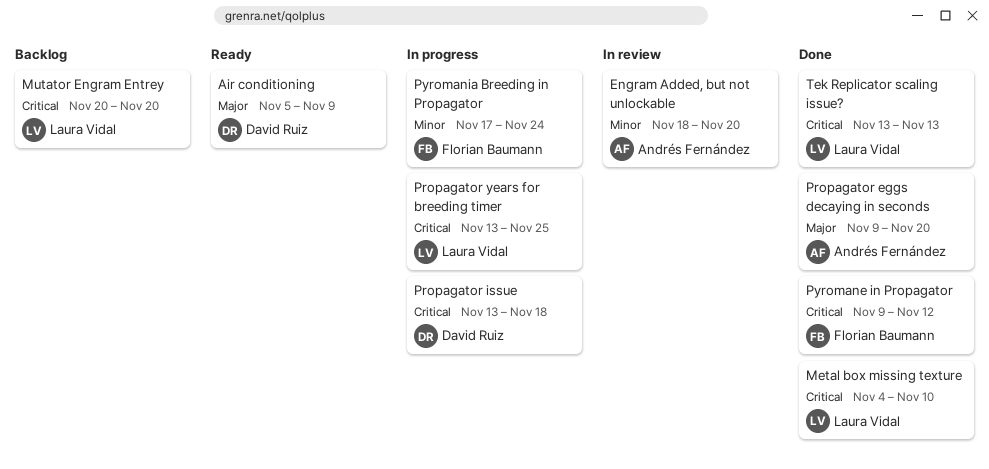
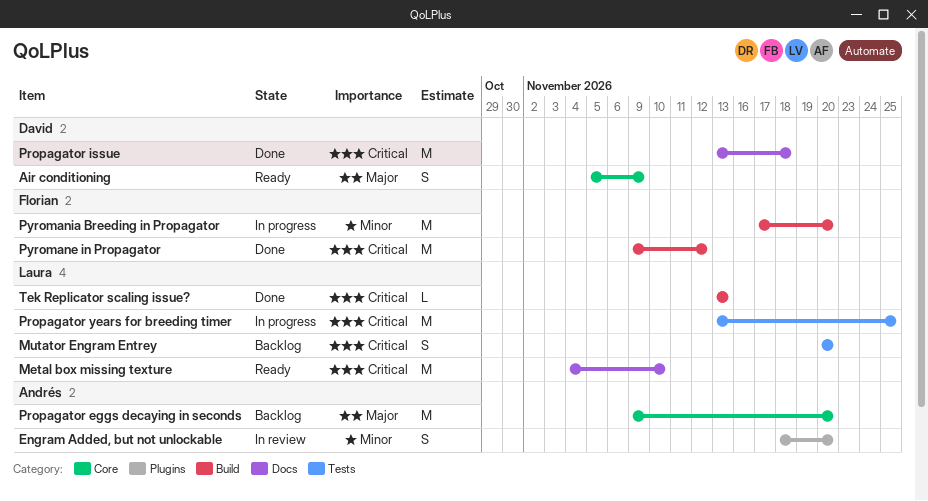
Metal box missing texture, status: Done -> Ready
Propagator eggs decaying in seconds, status: Done -> Backlog
Propagator issue, status: In progress -> Done
Pyromania Breeding in Propagator, due: Nov 24 -> Nov 20

